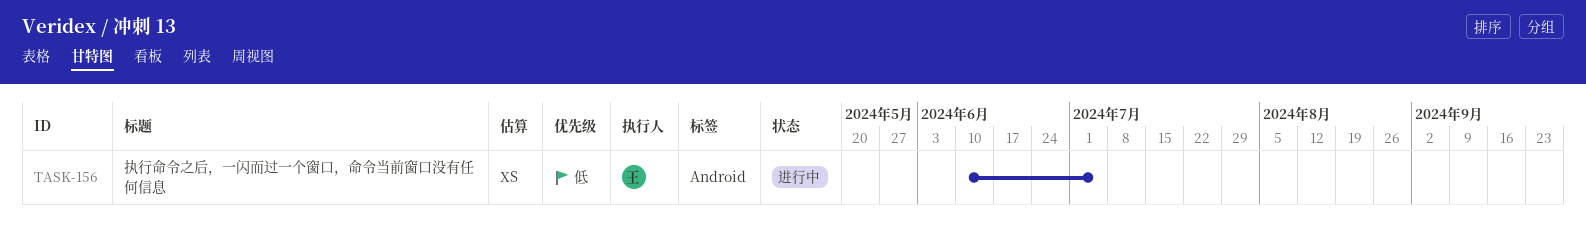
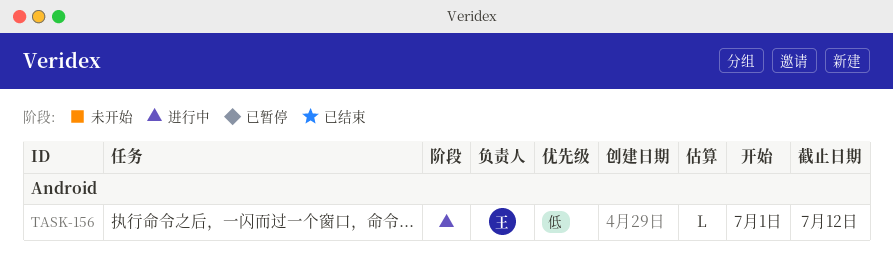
TASK-156, estimate: XS -> L
TASK-156, start: Jun 10 -> Jul 1
TASK-156, due: Jul 5 -> Jul 12

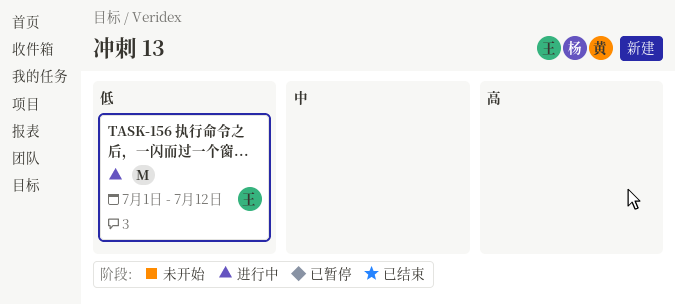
TASK-156, estimate: L -> M

